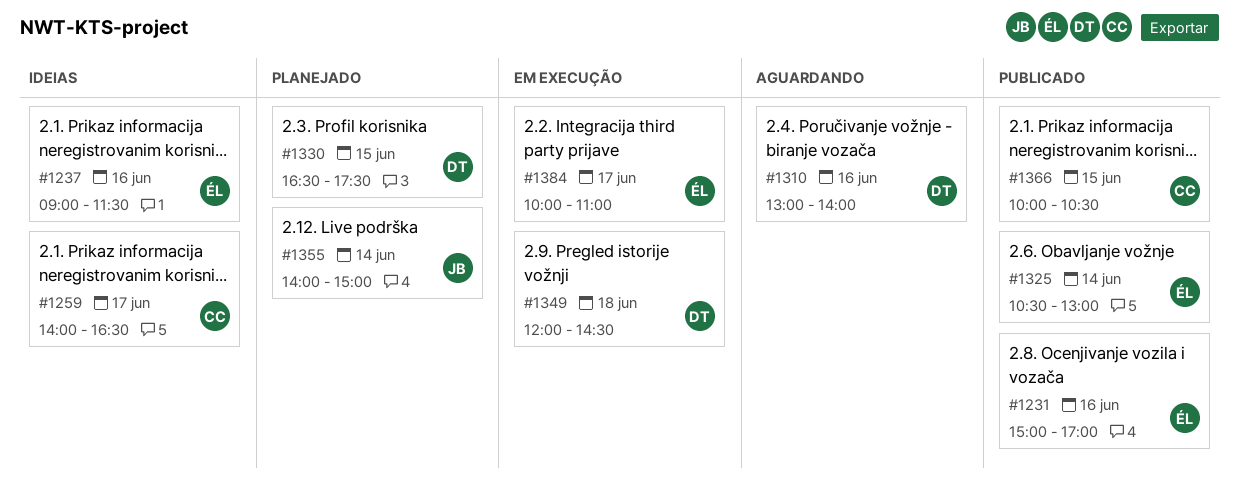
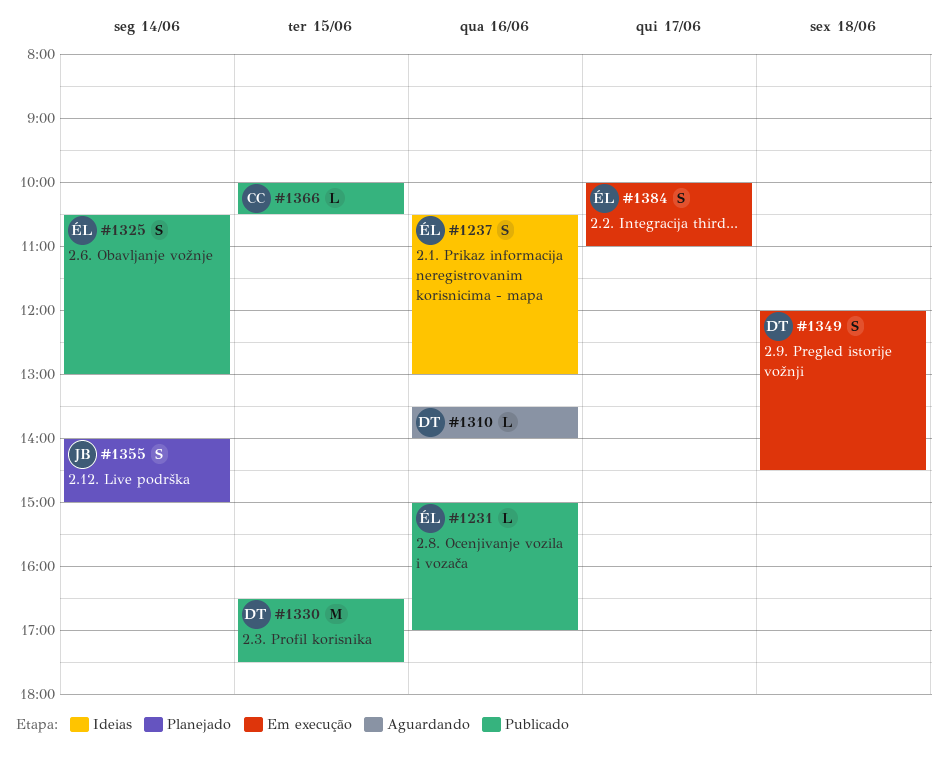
#1237, begins: 09:00 -> 10:30
#1237, ends: 11:30 -> 13:00
#1259: present -> none
#1310, begins: 13:00 -> 13:30
#1330, status: Planejado -> Publicado

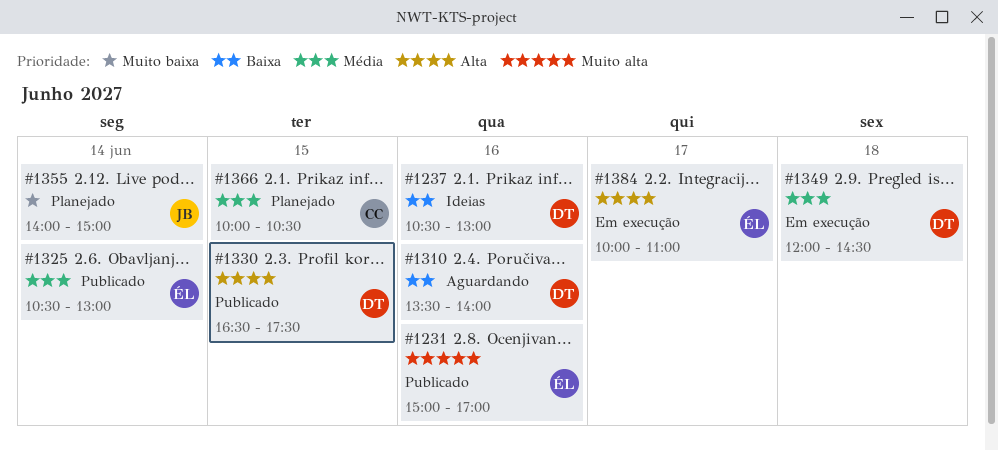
#1237, owner: ÉL -> DT
#1366, status: Publicado -> Planejado

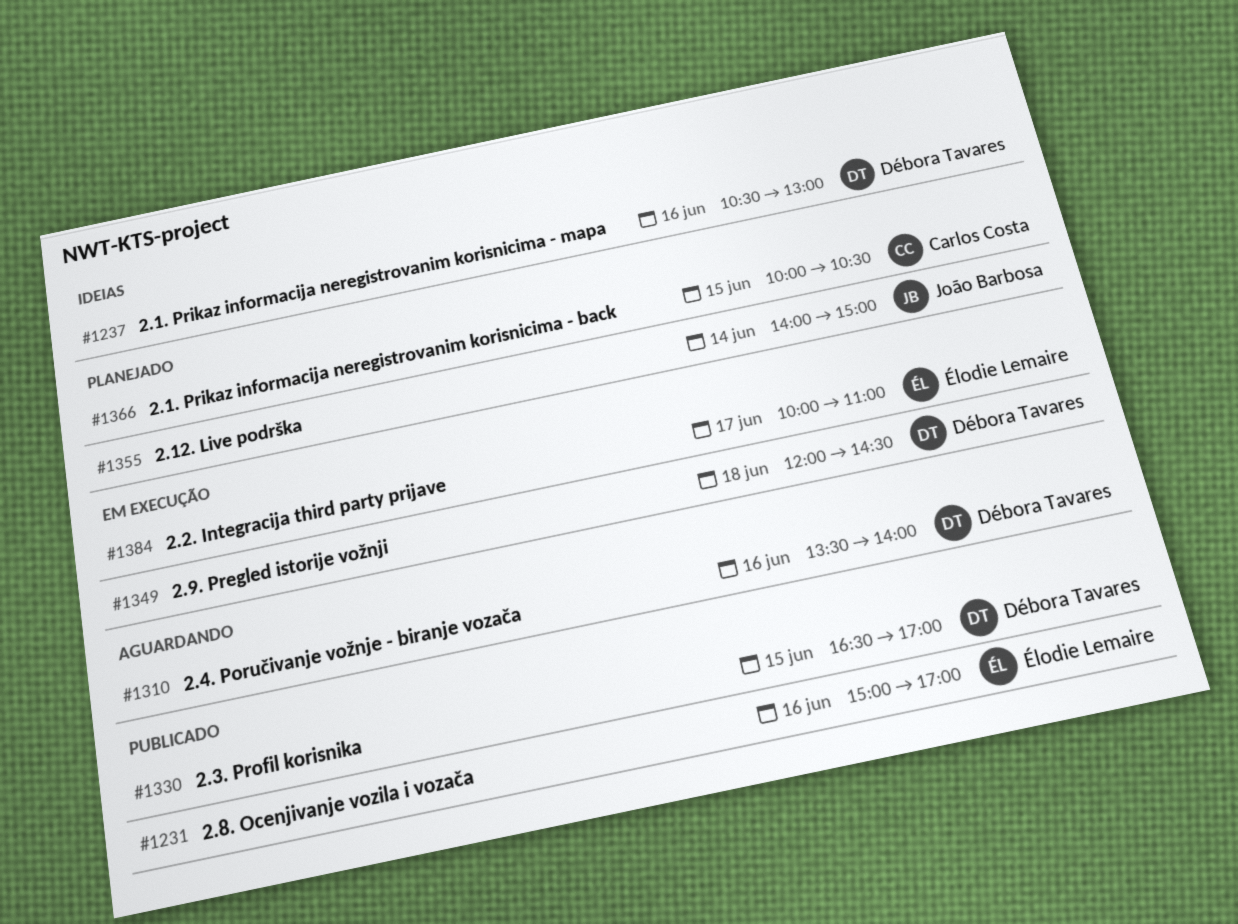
#1325: present -> none
#1330, ends: 17:30 -> 17:00

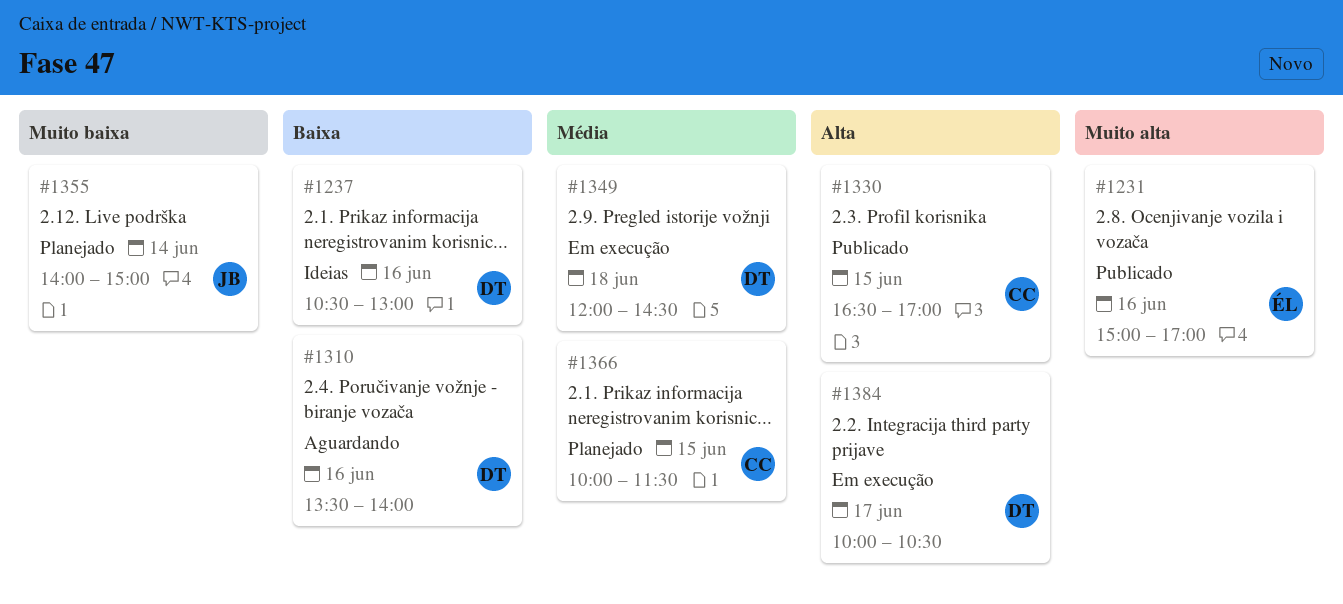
#1330, owner: Débora Tavares -> Carlos Costa
#1366, ends: 10:30 -> 11:30
#1384, owner: Élodie Lemaire -> Débora Tavares
#1384, ends: 11:00 -> 10:30

